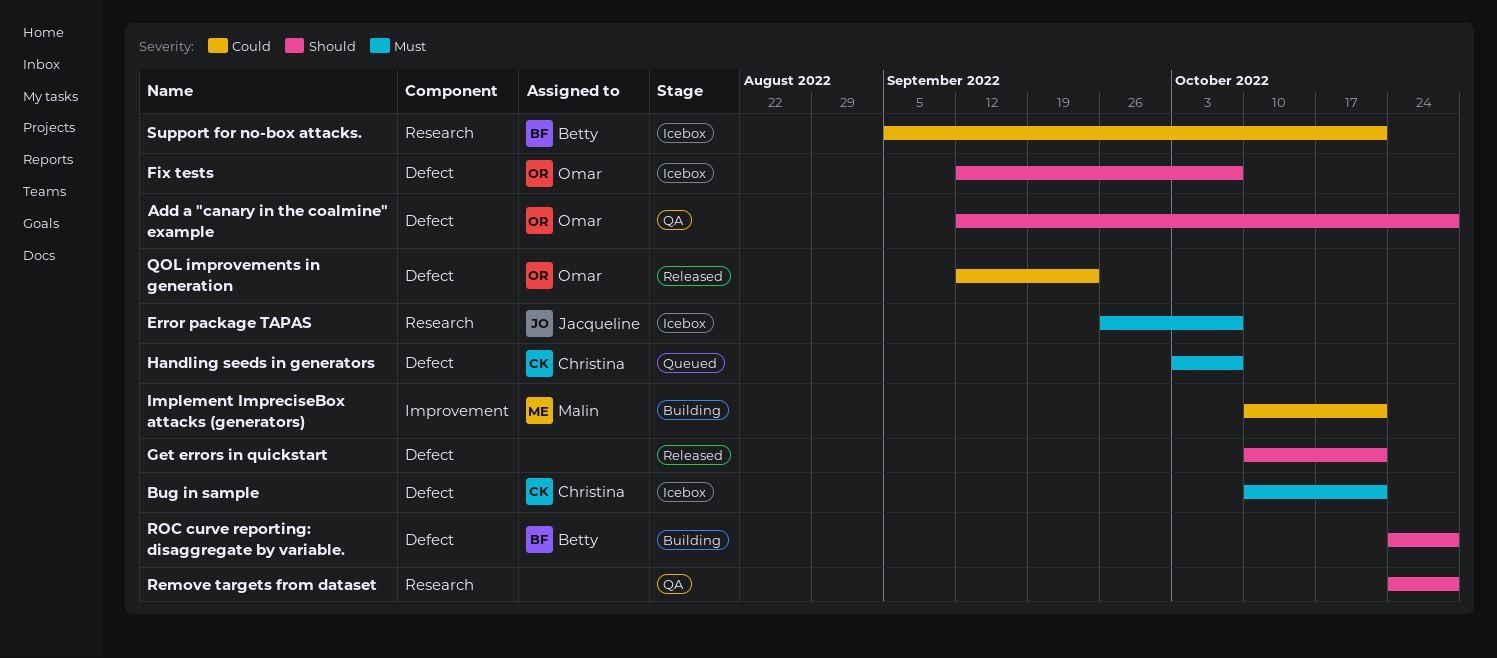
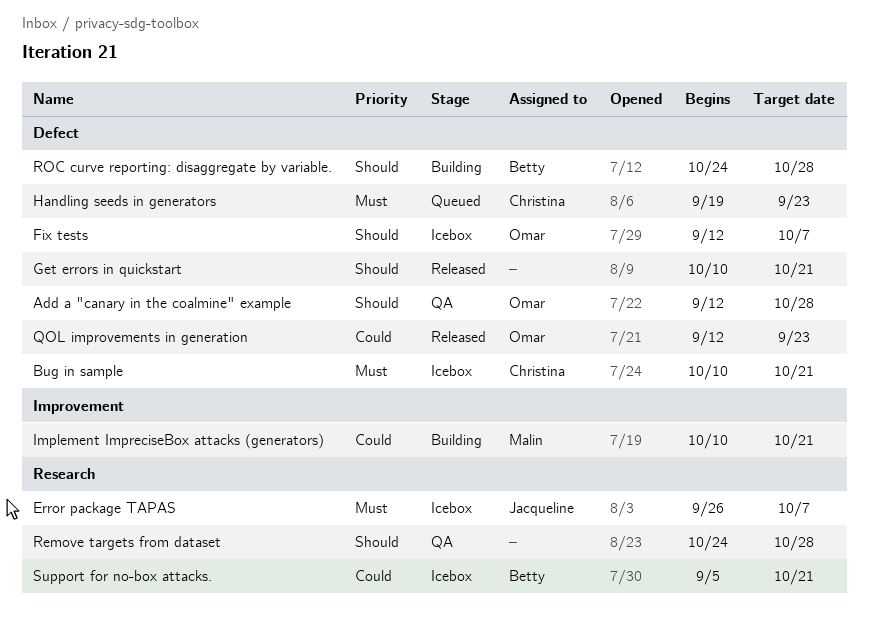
Handling seeds in generators, start: Oct 3 -> Sep 19
Handling seeds in generators, due: Oct 7 -> Sep 23

